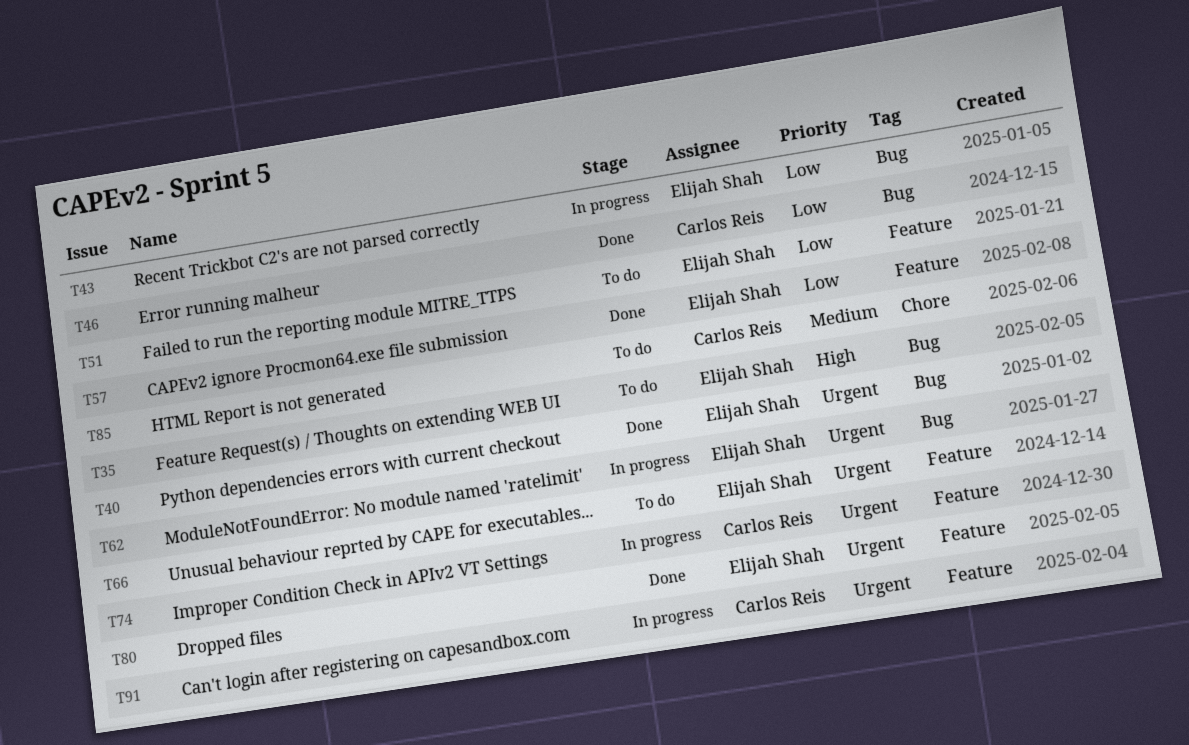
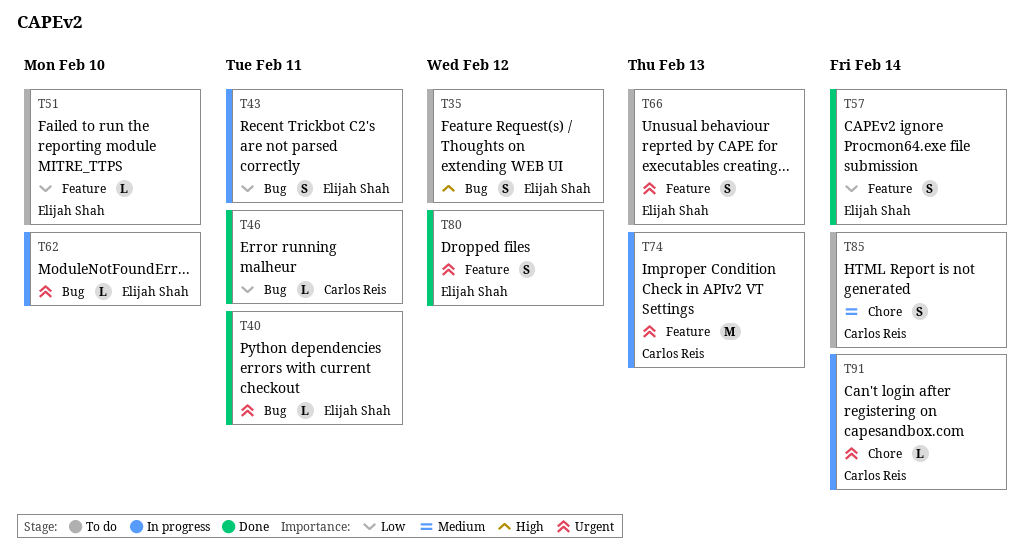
T91, label: Feature -> Chore

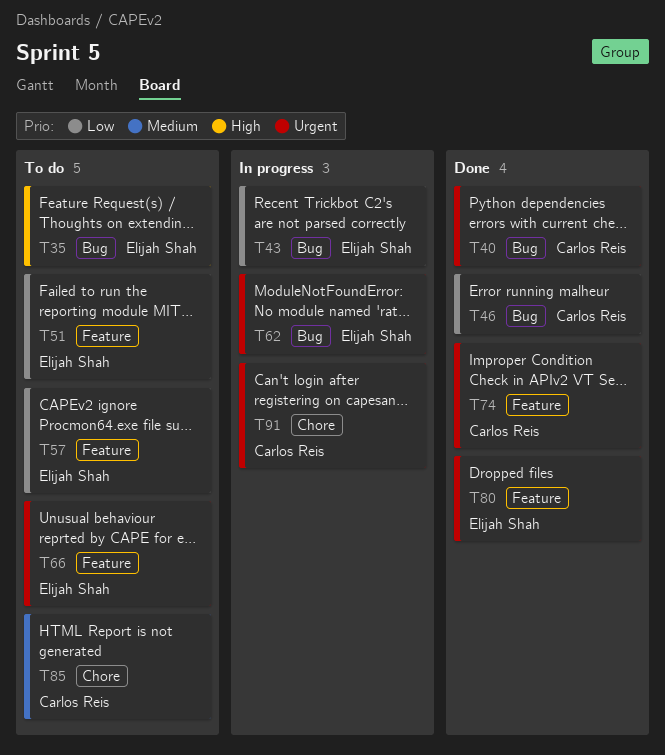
T40, owner: Elijah Shah -> Carlos Reis
T57, status: Done -> To do
T74, status: In progress -> Done

